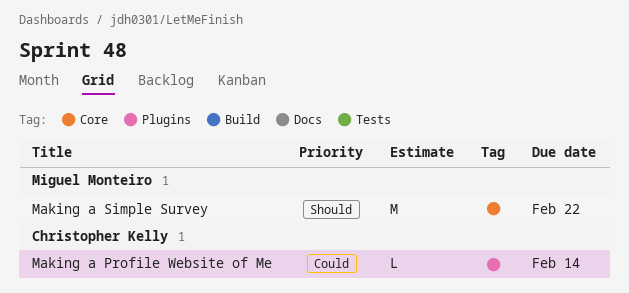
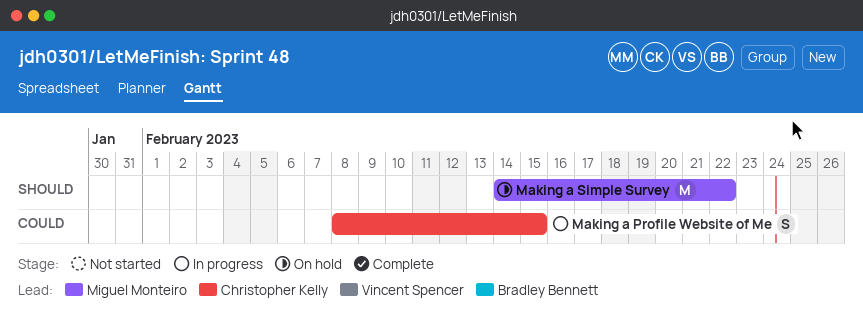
Making a Profile Website of Me, estimate: L -> S
Making a Profile Website of Me, due: Feb 14 -> Feb 15

